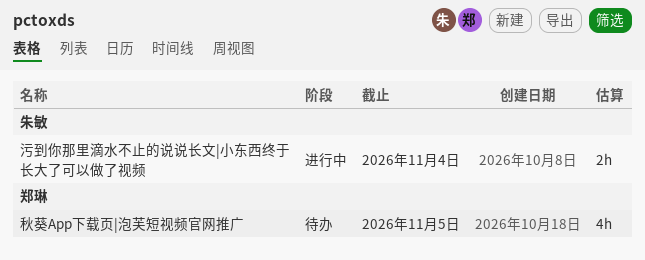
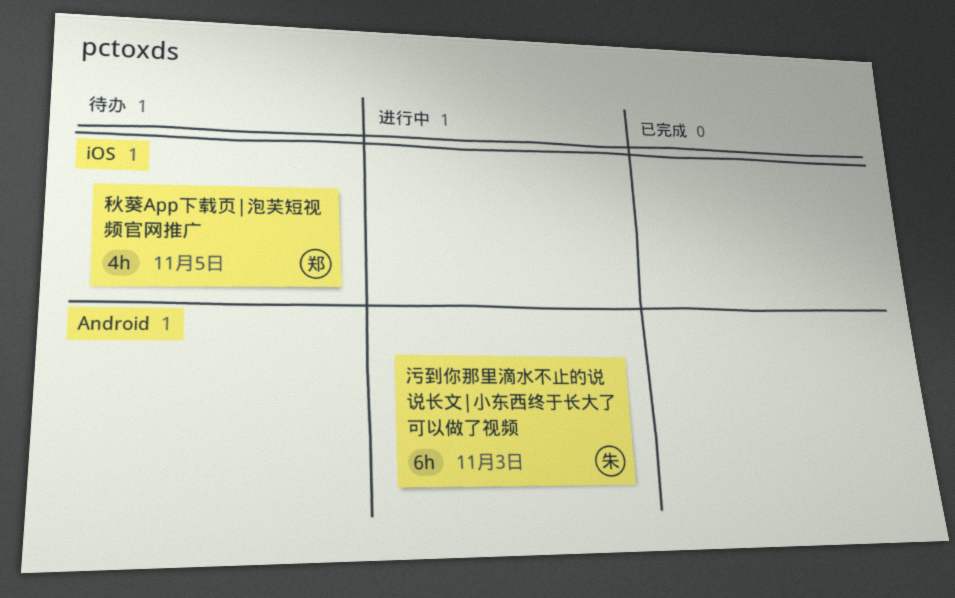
污到你那里滴水不止的说说长文|小东西终于长大了可以做了视频, estimate: 2h -> 6h
污到你那里滴水不止的说说长文|小东西终于长大了可以做了视频, due: Nov 4 -> Nov 3

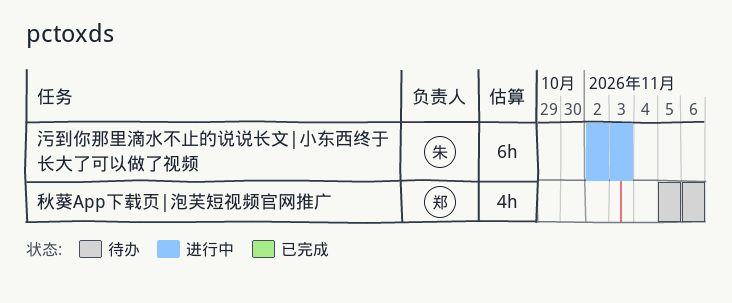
秋葵App下载页|泡芙短视频官网推广, due: Nov 5 -> Nov 6

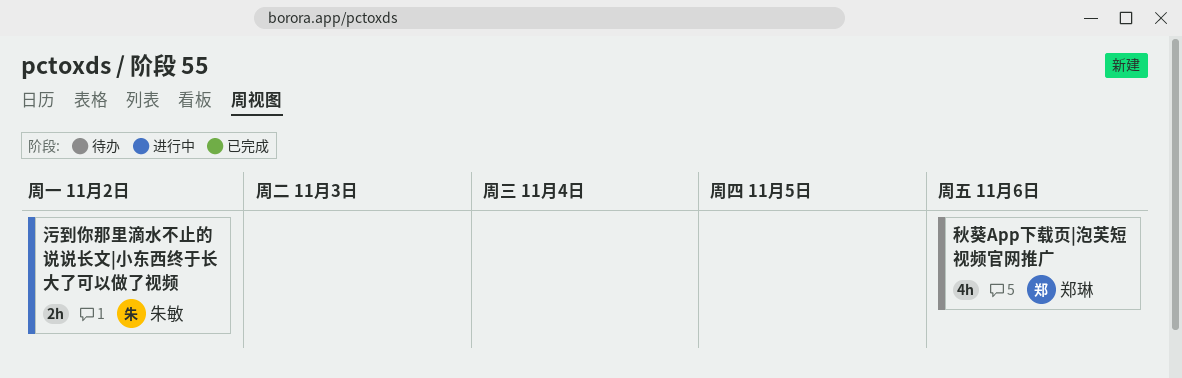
污到你那里滴水不止的说说长文|小东西终于长大了可以做了视频, estimate: 6h -> 2h
污到你那里滴水不止的说说长文|小东西终于长大了可以做了视频, due: Nov 3 -> Nov 2

